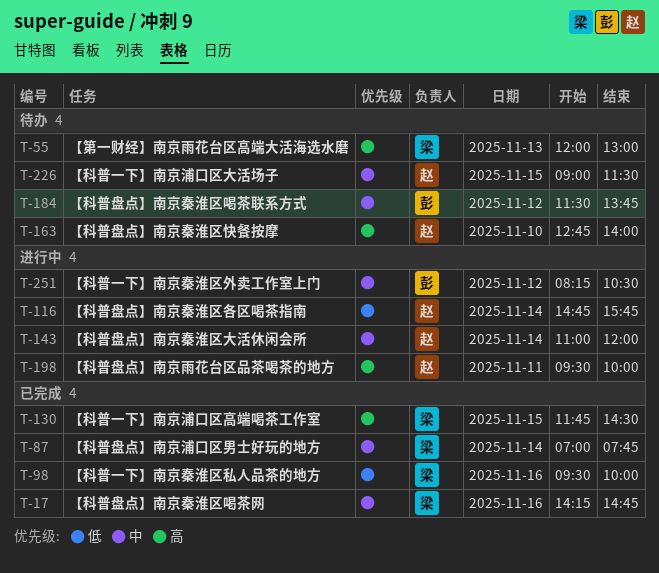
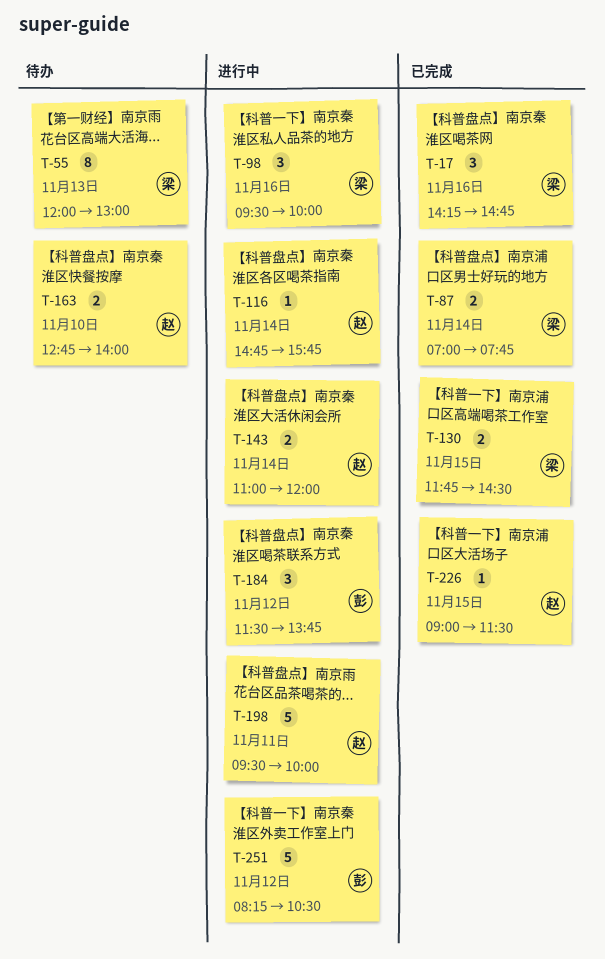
T-98, status: 已完成 -> 进行中
T-184, status: 待办 -> 进行中
T-226, status: 待办 -> 已完成

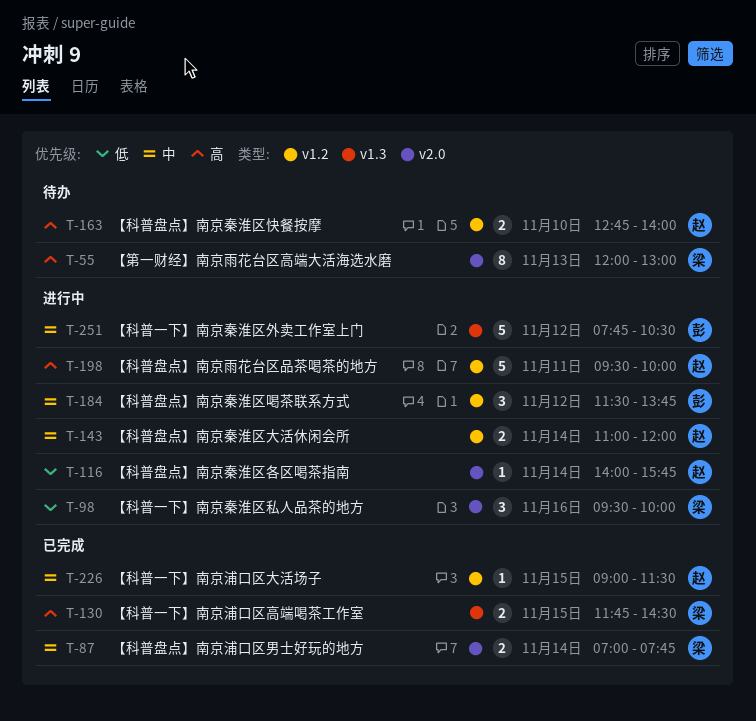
T-17: present -> none
T-116, begins: 14:45 -> 14:00
T-251, begins: 08:15 -> 07:45

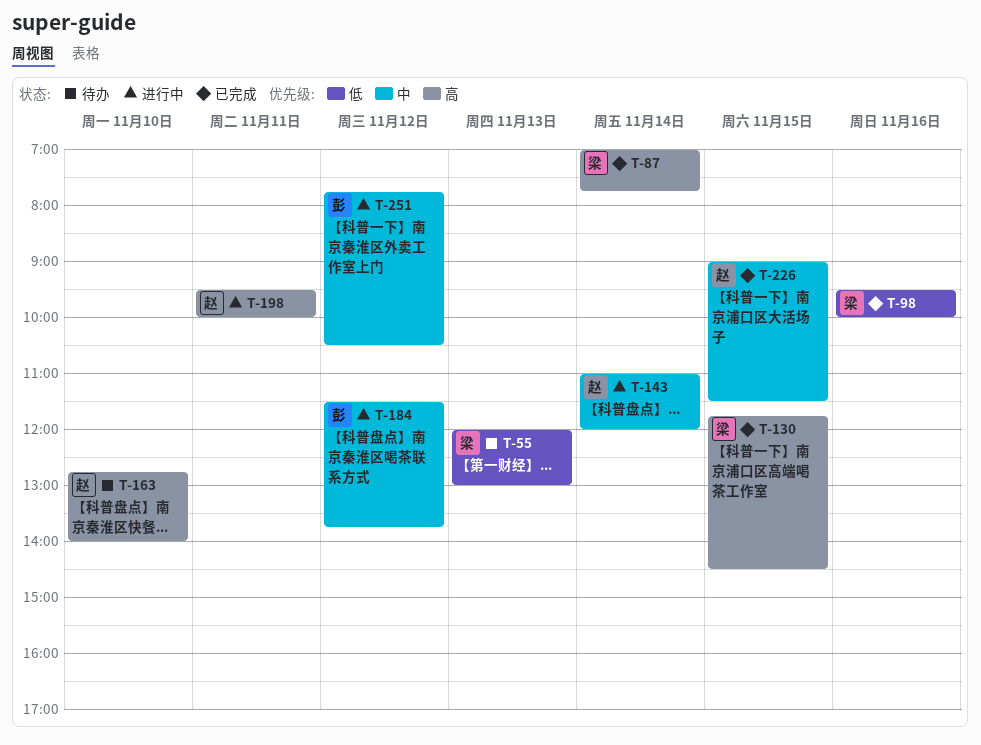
T-55, priority: 高 -> 低
T-87, priority: 中 -> 高
T-98, status: 进行中 -> 已完成
T-116: present -> none

